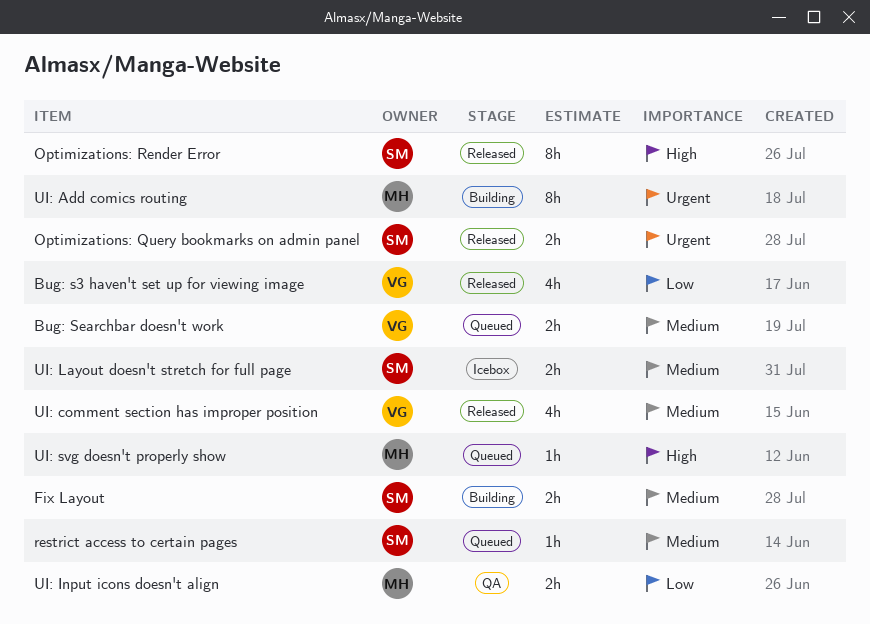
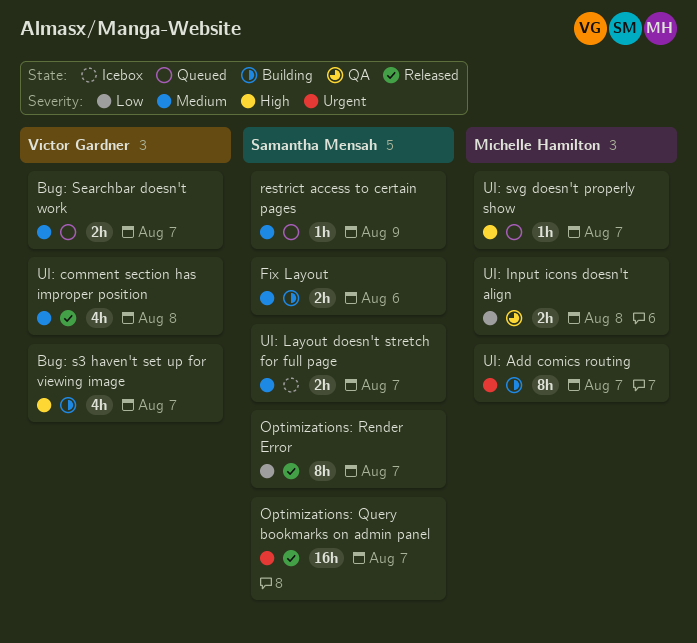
Bug: s3 haven't set up for viewing image, status: Released -> Building
Bug: s3 haven't set up for viewing image, priority: Low -> High
Optimizations: Query bookmarks on admin panel, estimate: 2h -> 16h
Optimizations: Render Error, priority: High -> Low

